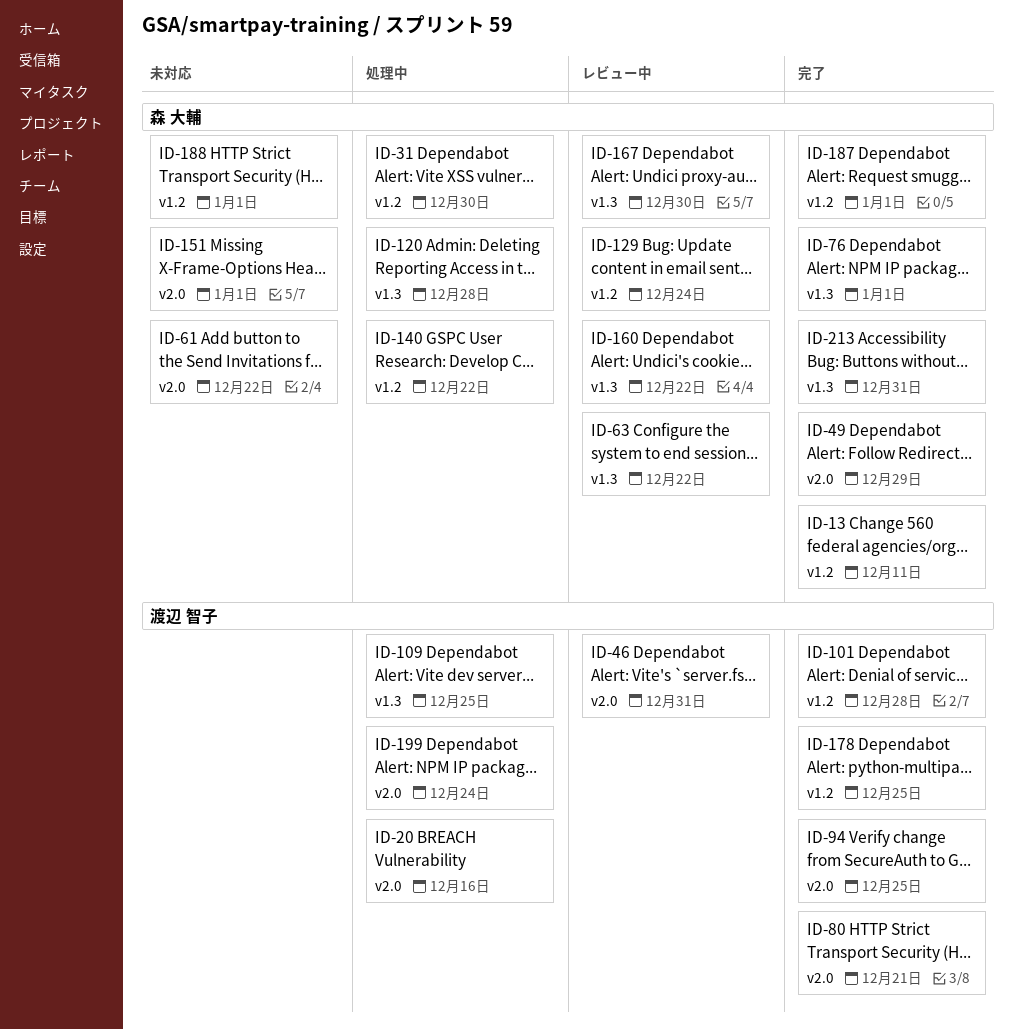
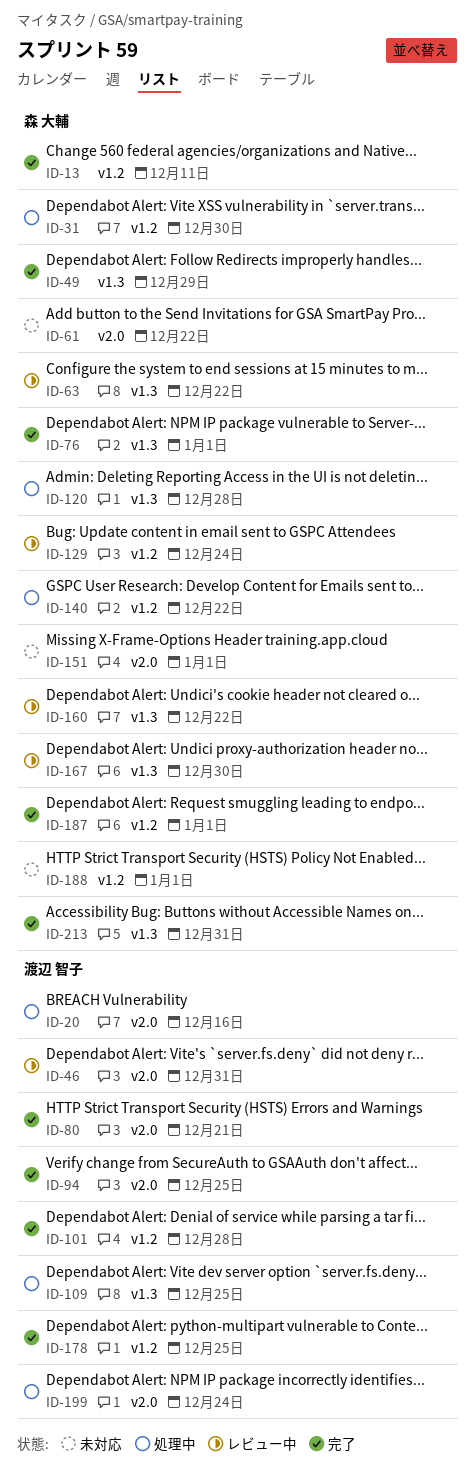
ID-49, label: v2.0 -> v1.3

